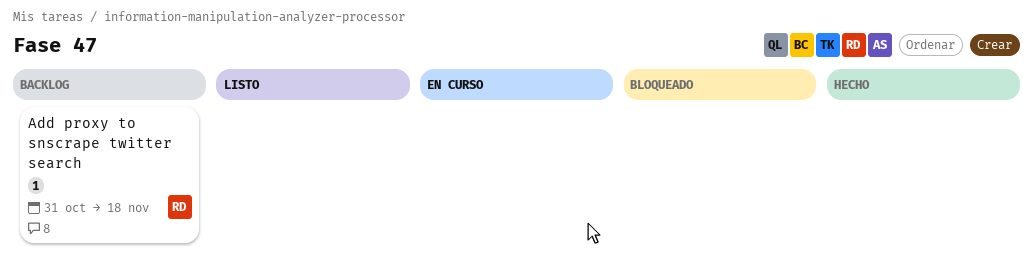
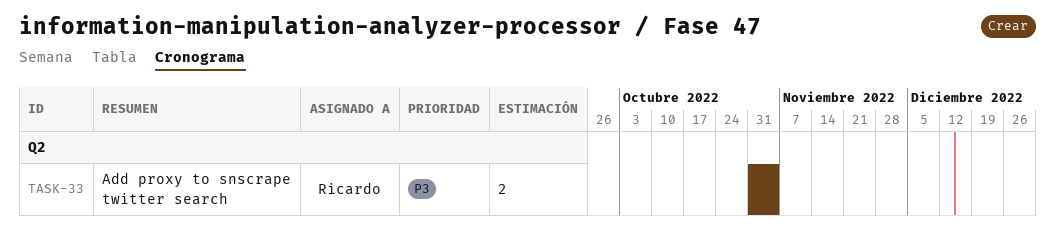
Add proxy to snscrape twitter search, estimate: 1 -> 2
Add proxy to snscrape twitter search, due: Nov 18 -> Nov 4

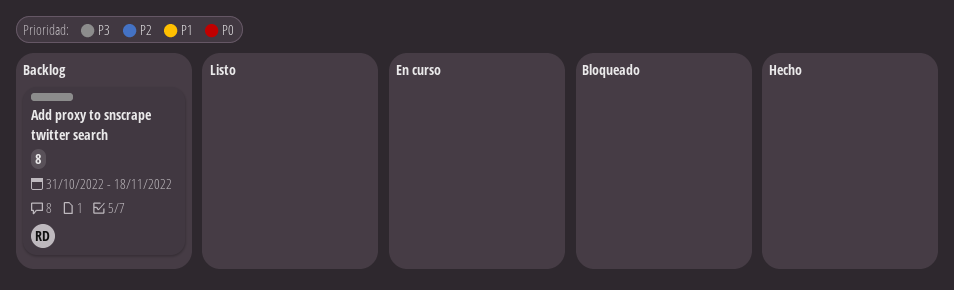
Add proxy to snscrape twitter search, estimate: 2 -> 8
Add proxy to snscrape twitter search, due: Nov 4 -> Nov 18

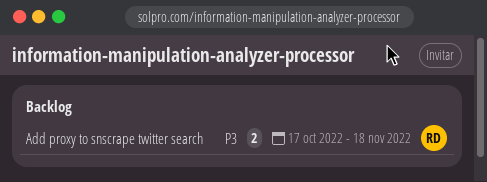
Add proxy to snscrape twitter search, estimate: 8 -> 2
Add proxy to snscrape twitter search, start: Oct 31 -> Oct 17

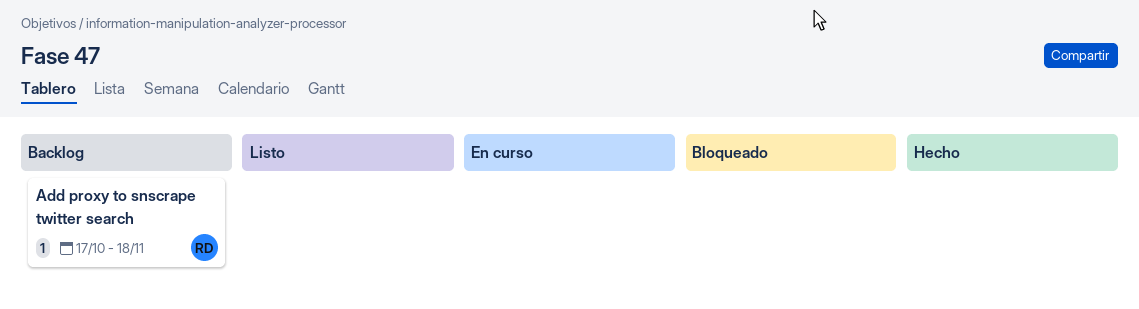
Add proxy to snscrape twitter search, estimate: 2 -> 1

